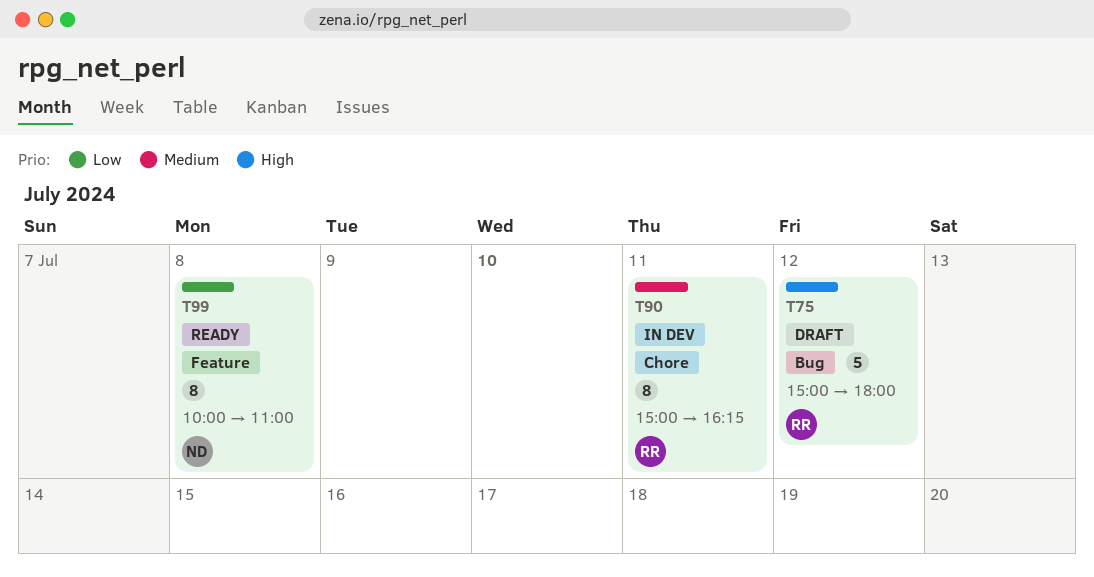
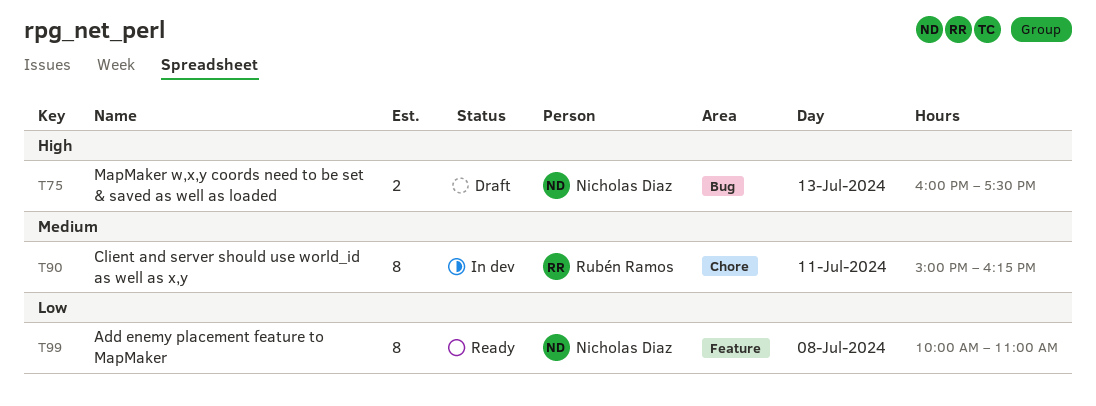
T75, owner: Rubén Ramos -> Nicholas Diaz
T75, estimate: 5 -> 2
T75, day: Jul 12 -> Jul 13
T75, begins: 15:00 -> 16:00
T75, ends: 18:00 -> 17:30

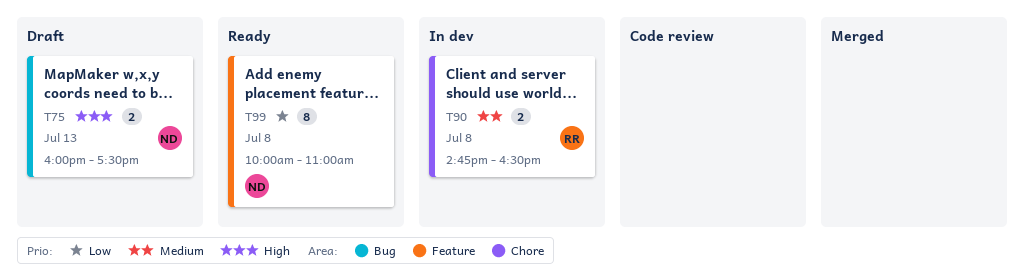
T90, estimate: 8 -> 2
T90, day: Jul 11 -> Jul 8
T90, begins: 15:00 -> 14:45
T90, ends: 16:15 -> 16:30

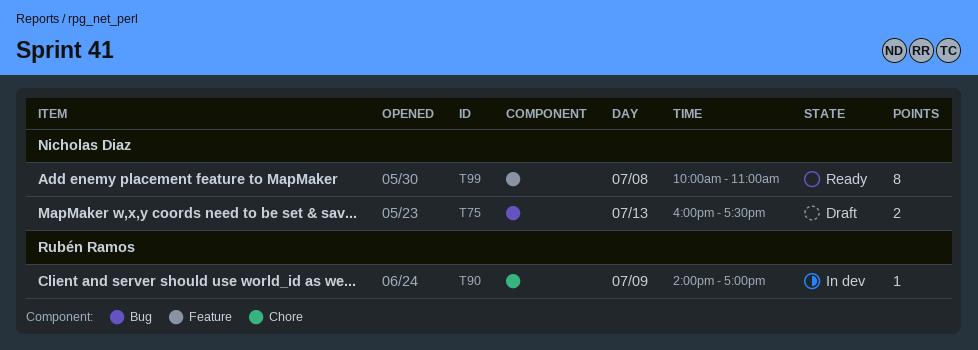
T90, estimate: 2 -> 1
T90, day: Jul 8 -> Jul 9
T90, begins: 14:45 -> 14:00
T90, ends: 16:30 -> 17:00

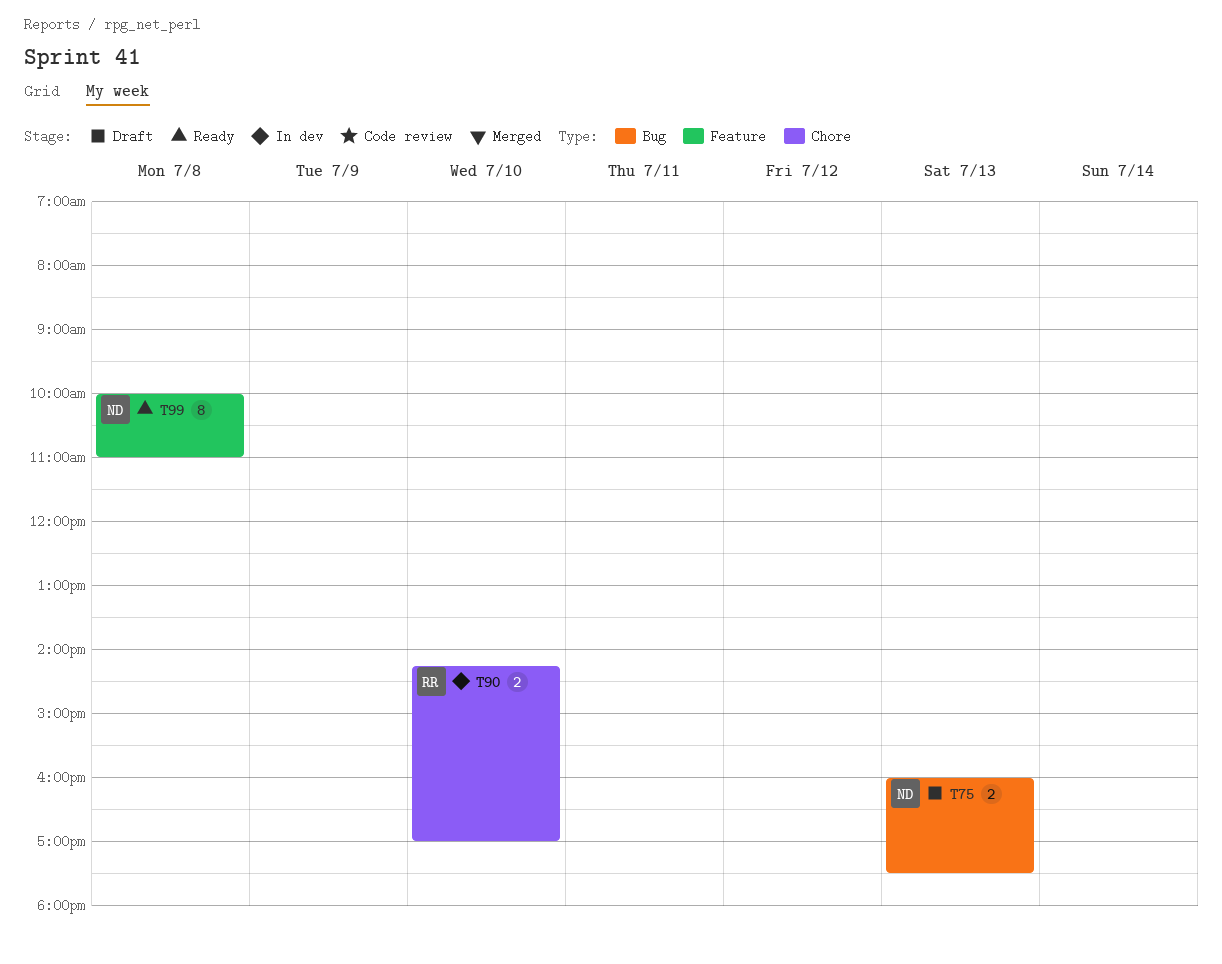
T90, estimate: 1 -> 2
T90, day: Jul 9 -> Jul 10
T90, begins: 14:00 -> 14:15

